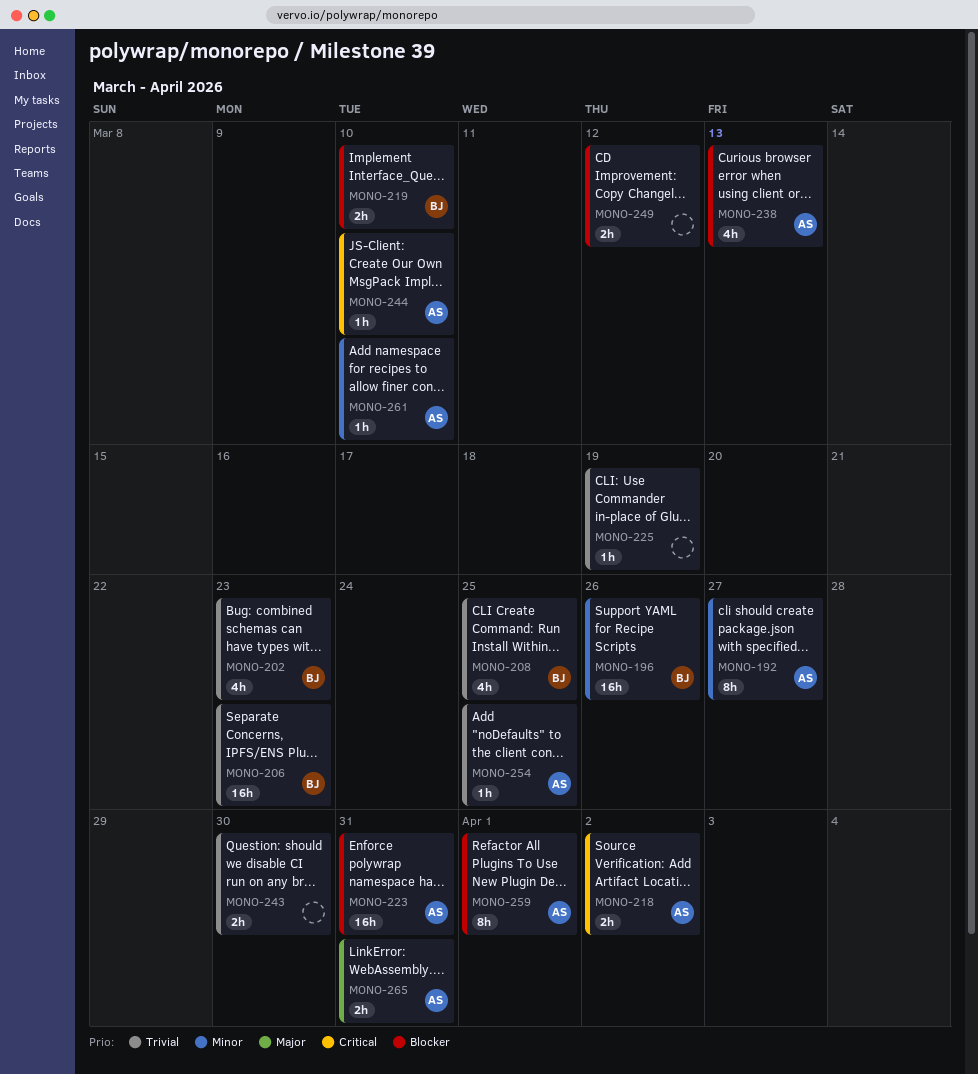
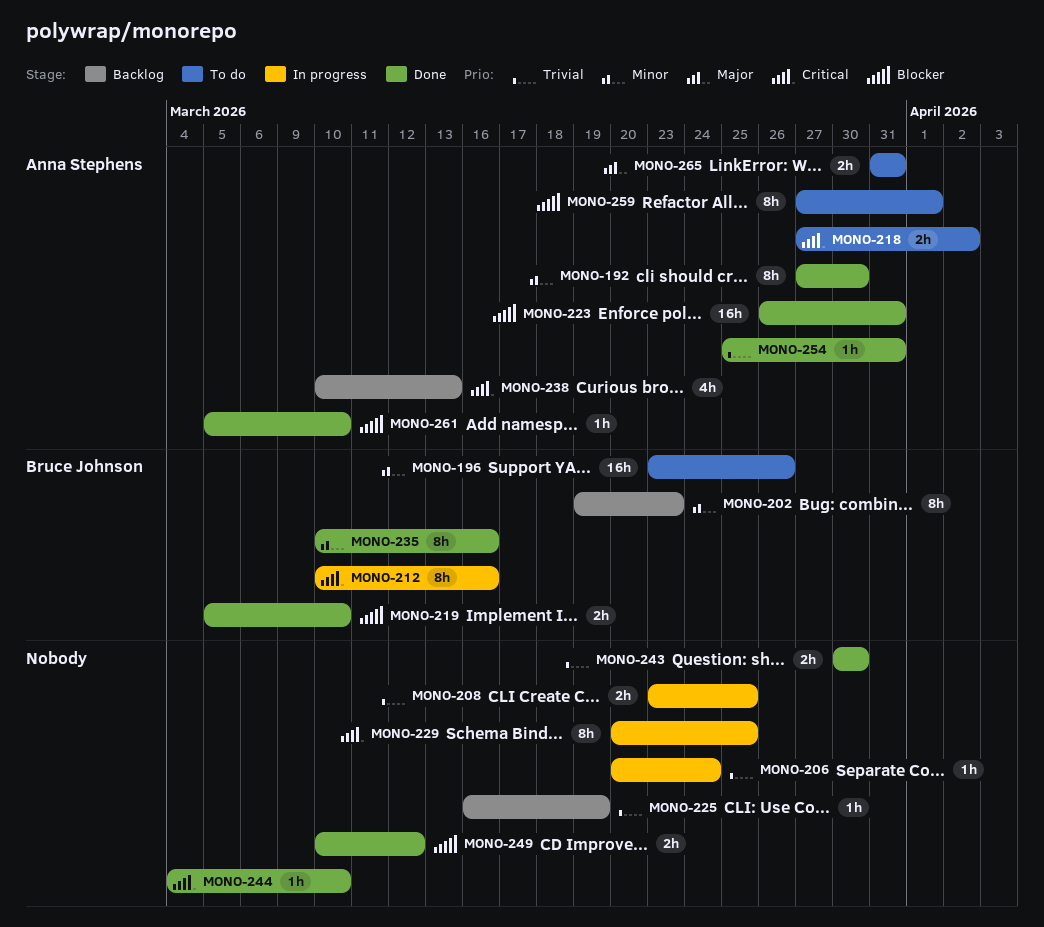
MONO-192, due: Mar 27 -> Mar 30
MONO-202, priority: Trivial -> Minor
MONO-202, estimate: 4h -> 8h
MONO-206, owner: Bruce Johnson -> none
MONO-206, estimate: 16h -> 1h
MONO-206, due: Mar 23 -> Mar 24
MONO-208, owner: Bruce Johnson -> none
MONO-208, estimate: 4h -> 2h
MONO-212: none -> present
MONO-229: none -> present
MONO-235: none -> present
MONO-238, priority: Blocker -> Critical
MONO-244, owner: Anna Stephens -> none
MONO-254, due: Mar 25 -> Mar 31
MONO-261, priority: Minor -> Blocker

